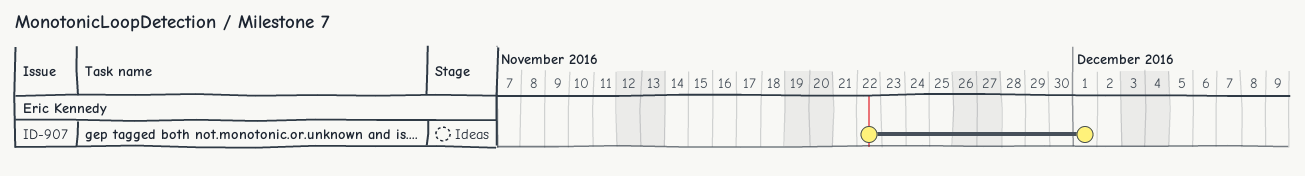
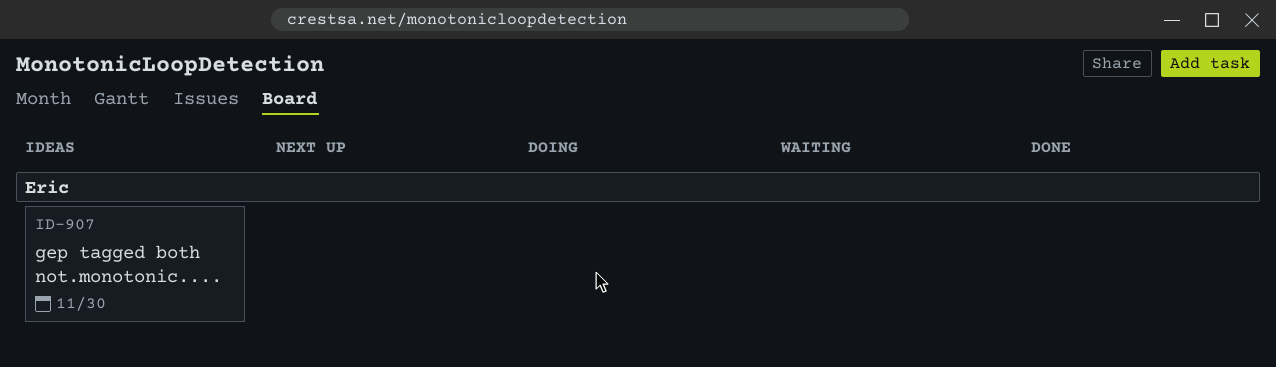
ID-907, due: Dec 1 -> Nov 30

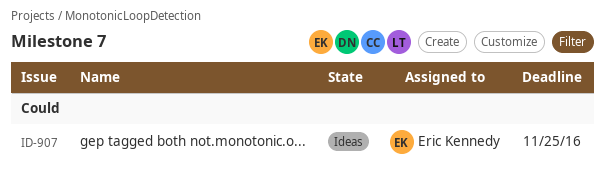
ID-907, due: Nov 30 -> Nov 25

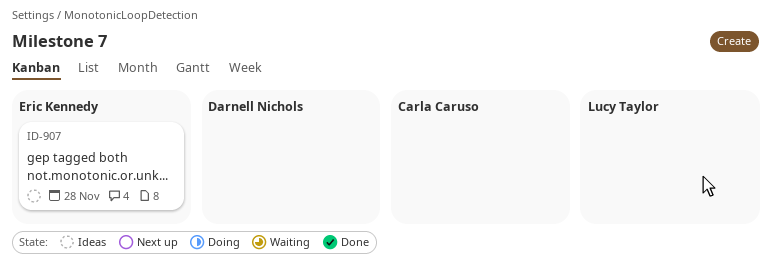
ID-907, due: Nov 25 -> Nov 28

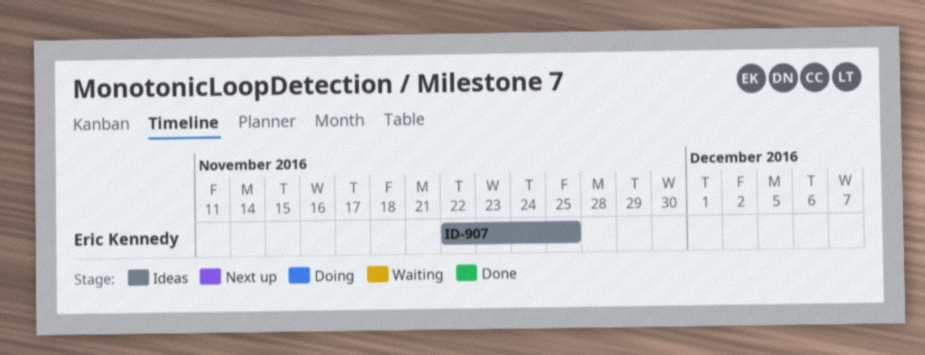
ID-907, due: Nov 28 -> Nov 25

